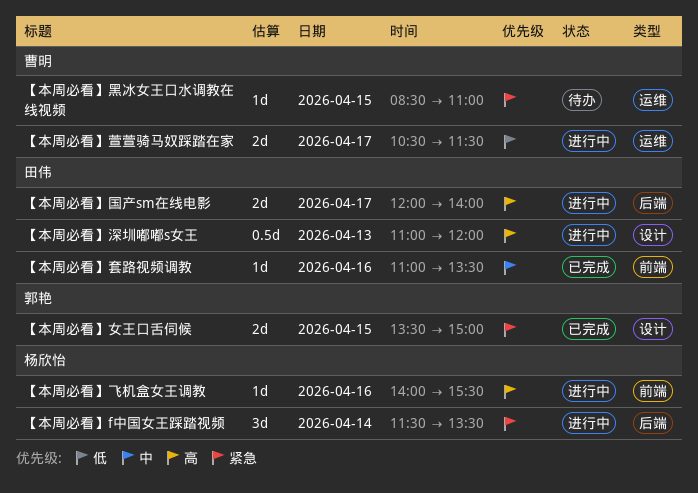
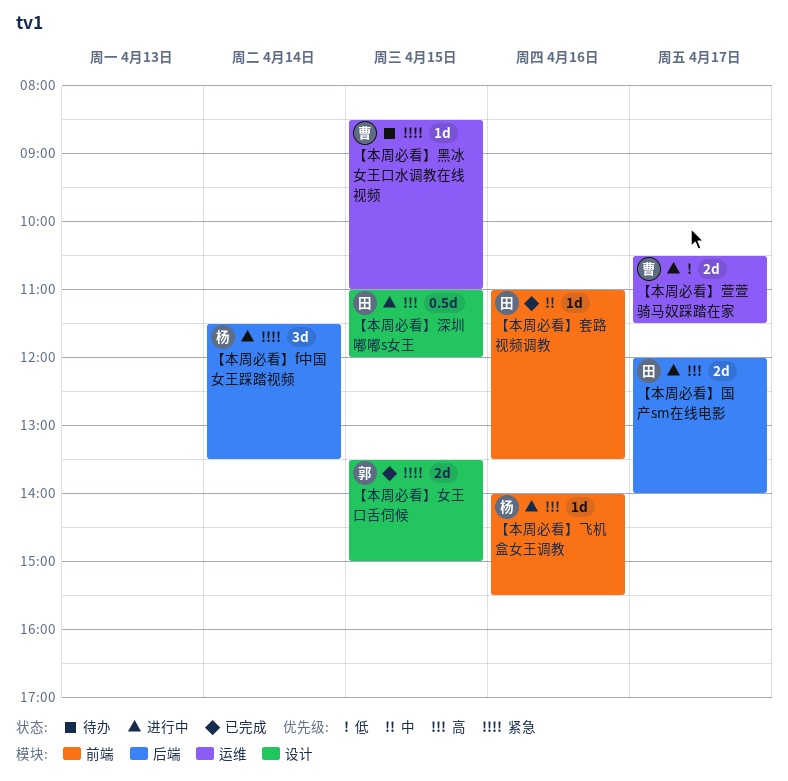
【本周必看】深圳嘟嘟s女王, day: Apr 13 -> Apr 15

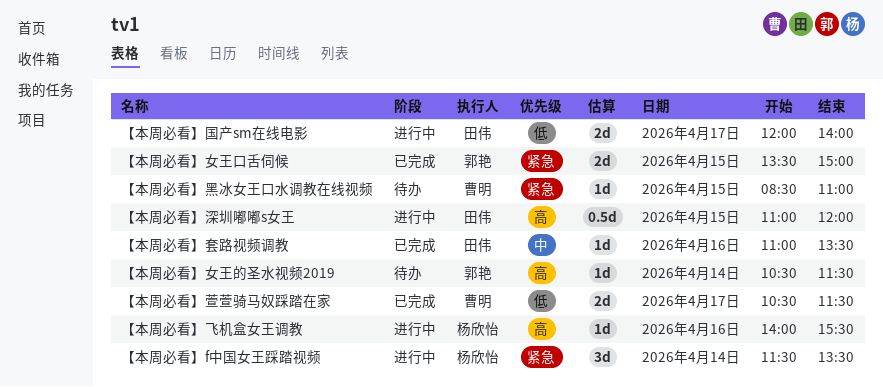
【本周必看】国产sm在线电影, priority: 高 -> 低
【本周必看】女王的圣水视频2019: none -> present
【本周必看】萱萱骑马奴踩踏在家, status: 进行中 -> 已完成

